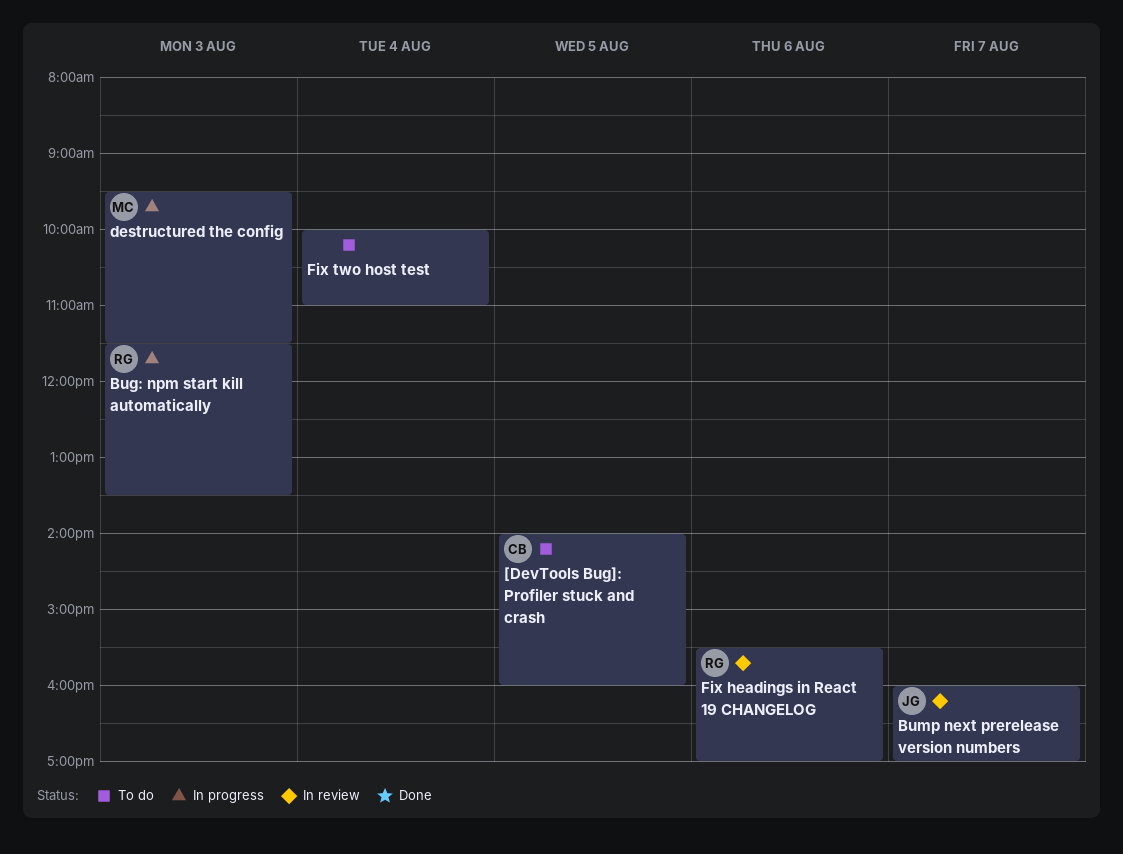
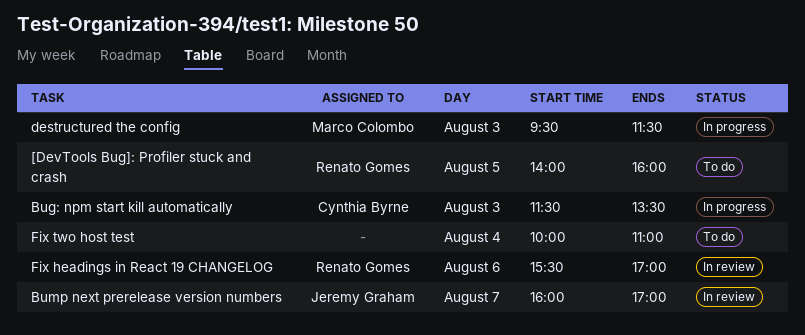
[DevTools Bug]: Profiler stuck and crash, owner: Cynthia Byrne -> Renato Gomes
Bug: npm start kill automatically, owner: Renato Gomes -> Cynthia Byrne

